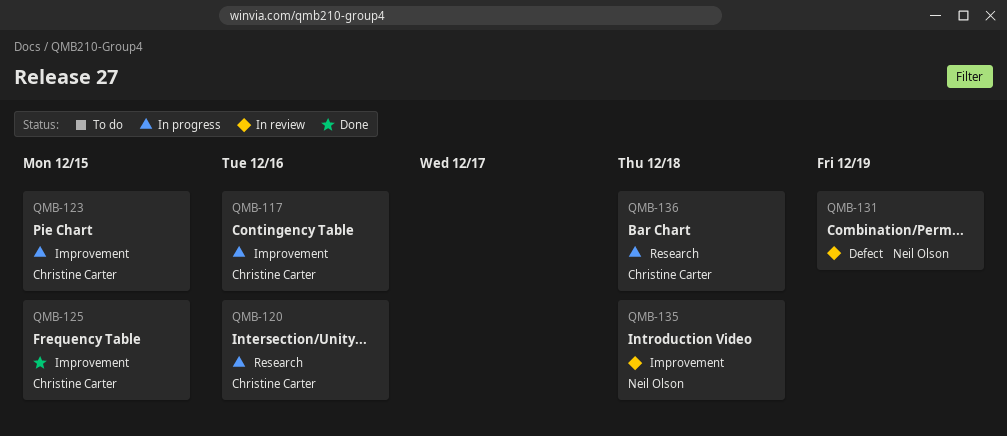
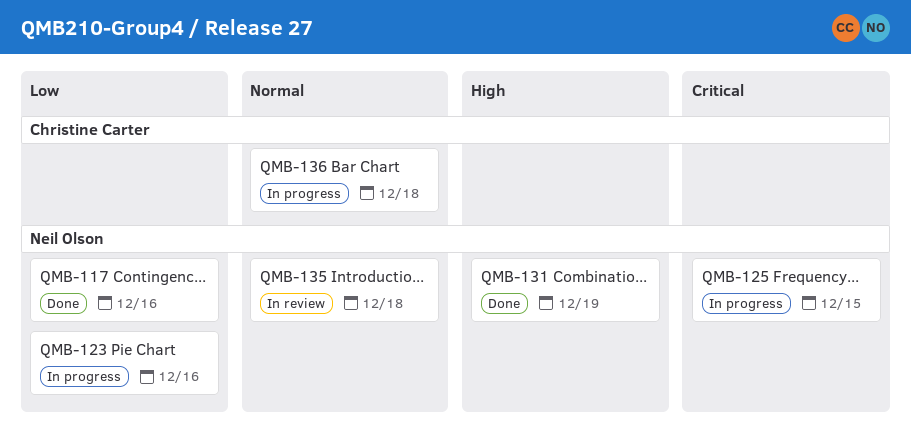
QMB-117, status: In progress -> Done
QMB-117, owner: Christine Carter -> Neil Olson
QMB-120: present -> none
QMB-123, owner: Christine Carter -> Neil Olson
QMB-123, due: Dec 15 -> Dec 16
QMB-125, status: Done -> In progress
QMB-125, owner: Christine Carter -> Neil Olson
QMB-131, status: In review -> Done

